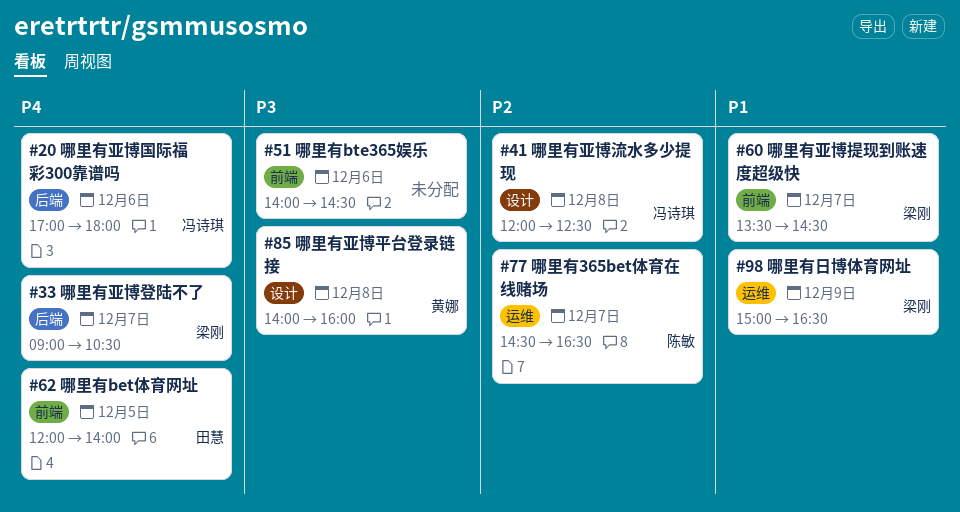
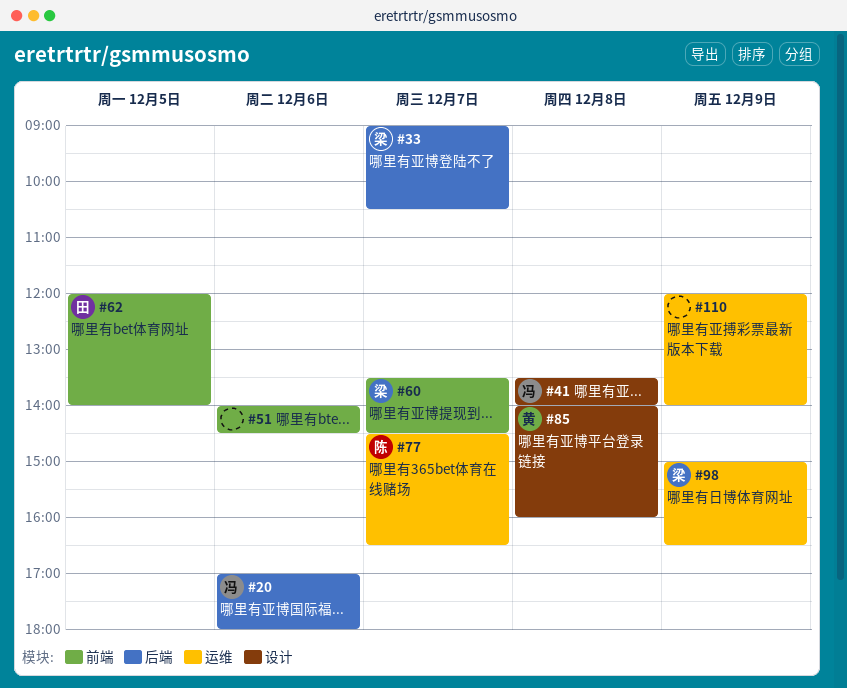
#41, begins: 12:00 -> 13:30
#41, ends: 12:30 -> 14:00
#110: none -> present

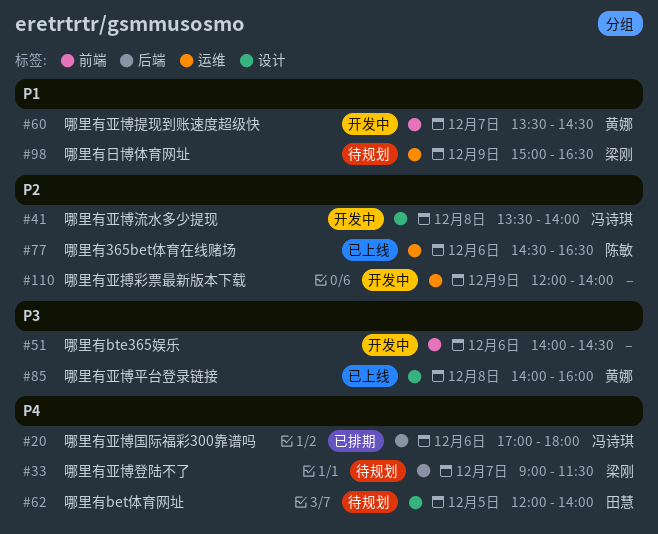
#33, ends: 10:30 -> 11:30
#60, owner: 梁刚 -> 黄娜
#62, label: 前端 -> 设计
#77, day: Dec 7 -> Dec 6

